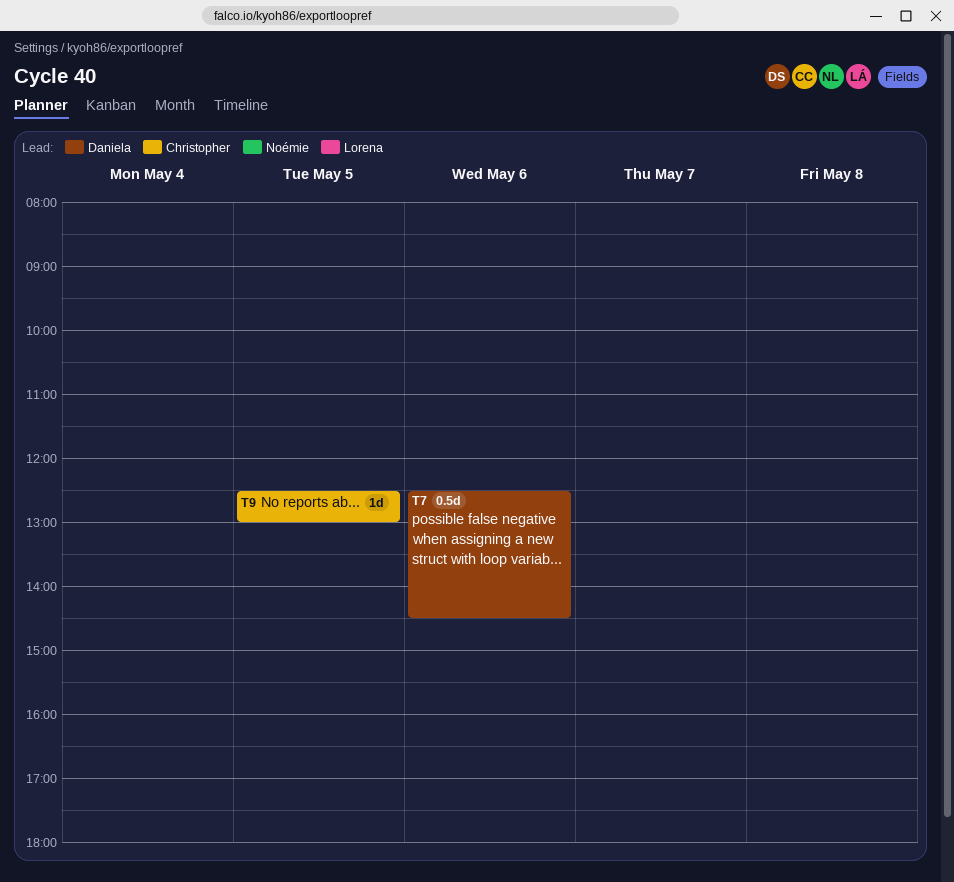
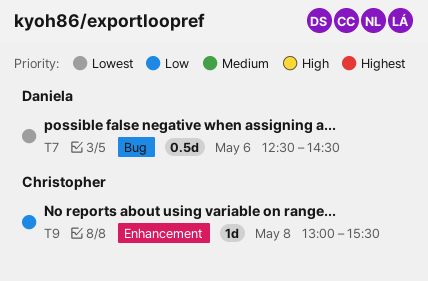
T9, day: May 5 -> May 8
T9, begins: 12:30 -> 13:00
T9, ends: 13:00 -> 15:30

